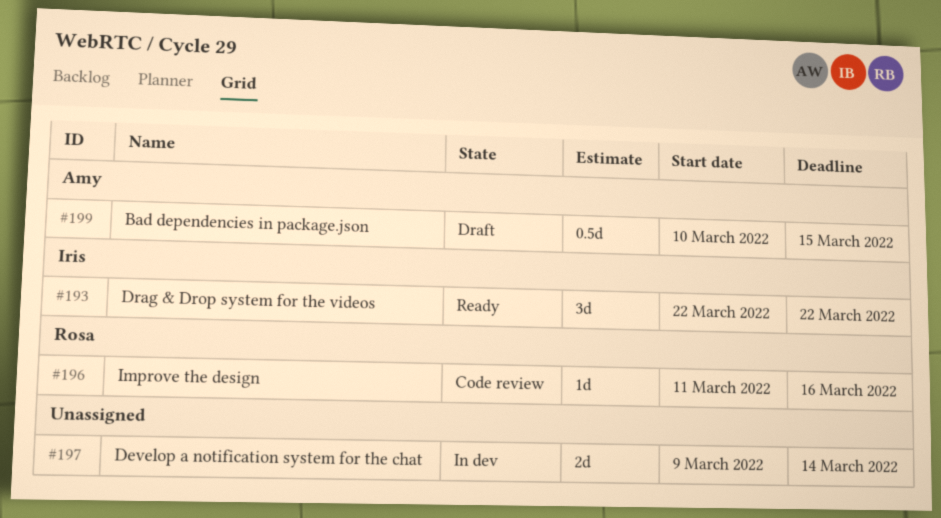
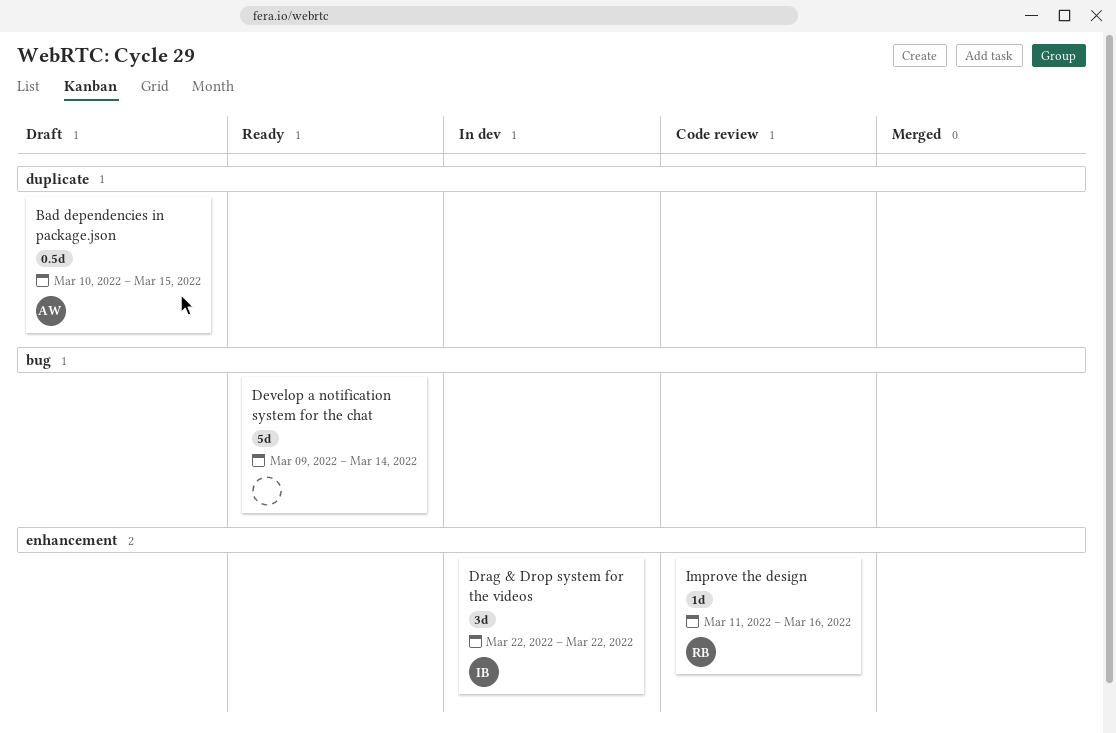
Develop a notification system for the chat, status: In dev -> Ready
Develop a notification system for the chat, estimate: 2d -> 5d
Drag & Drop system for the videos, status: Ready -> In dev

